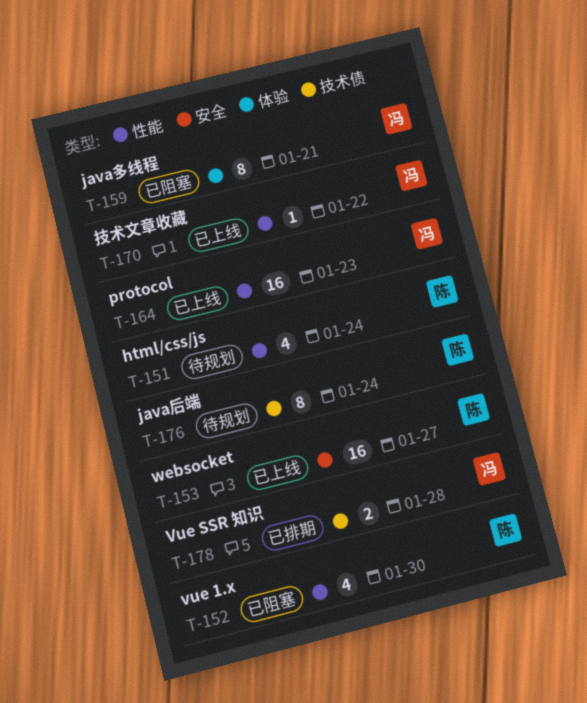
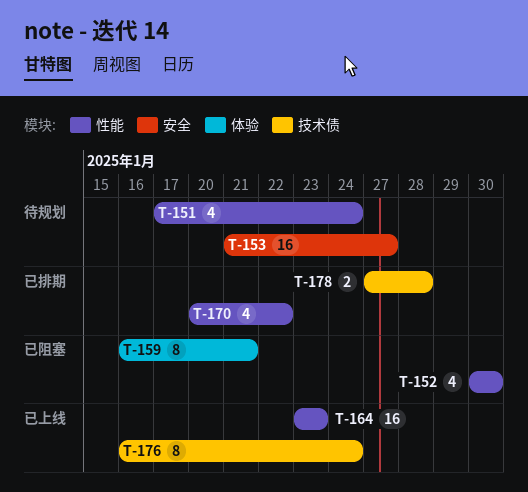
T-153, status: 已上线 -> 待规划
T-170, status: 已上线 -> 已排期
T-170, estimate: 1 -> 4
T-176, status: 待规划 -> 已上线

